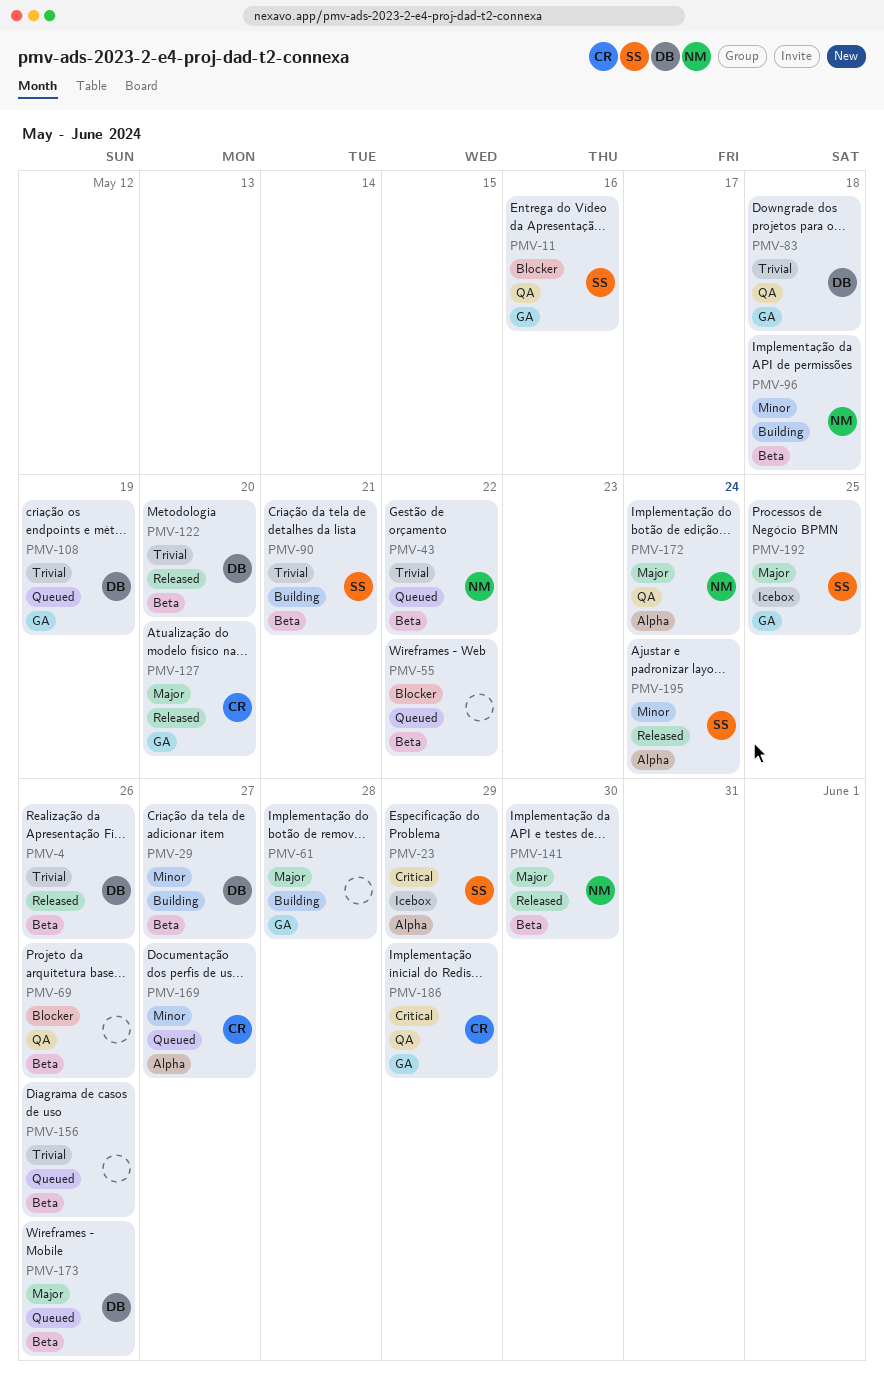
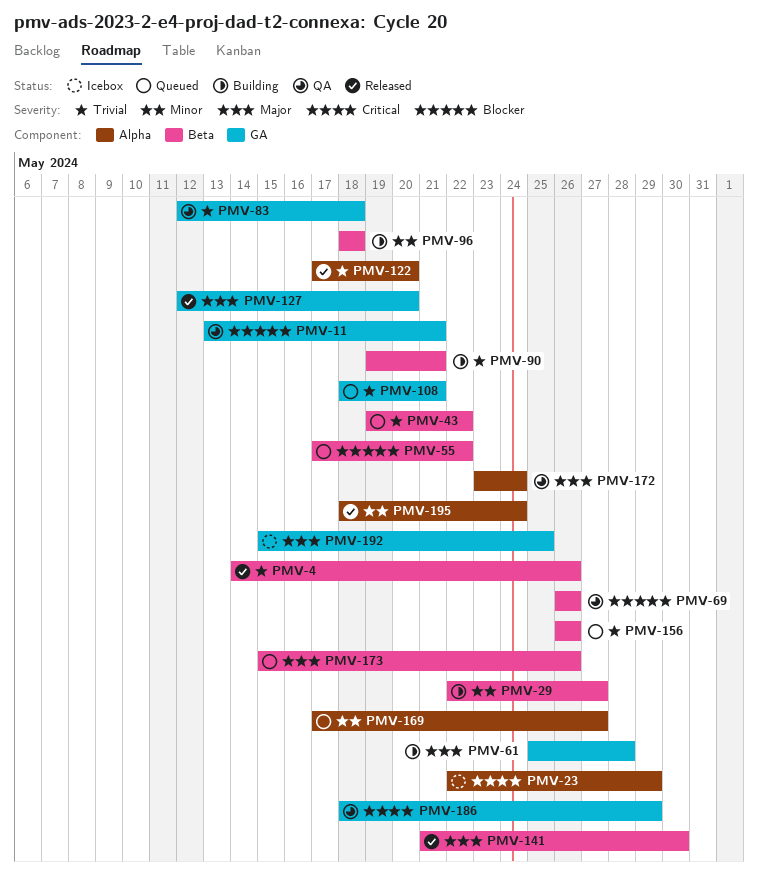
PMV-11, due: May 16 -> May 21
PMV-108, due: May 19 -> May 21
PMV-122, label: Beta -> Alpha

